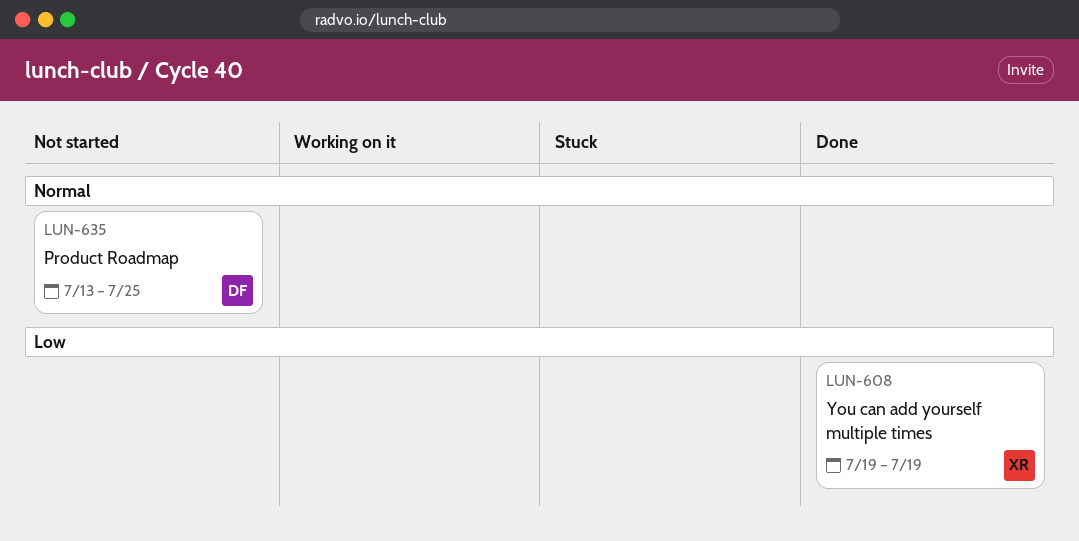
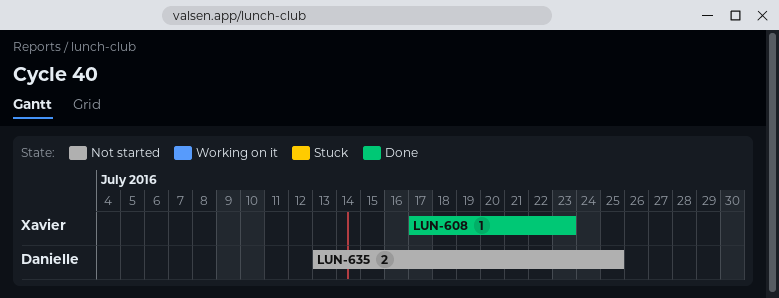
LUN-608, start: Jul 19 -> Jul 17
LUN-608, due: Jul 19 -> Jul 23

